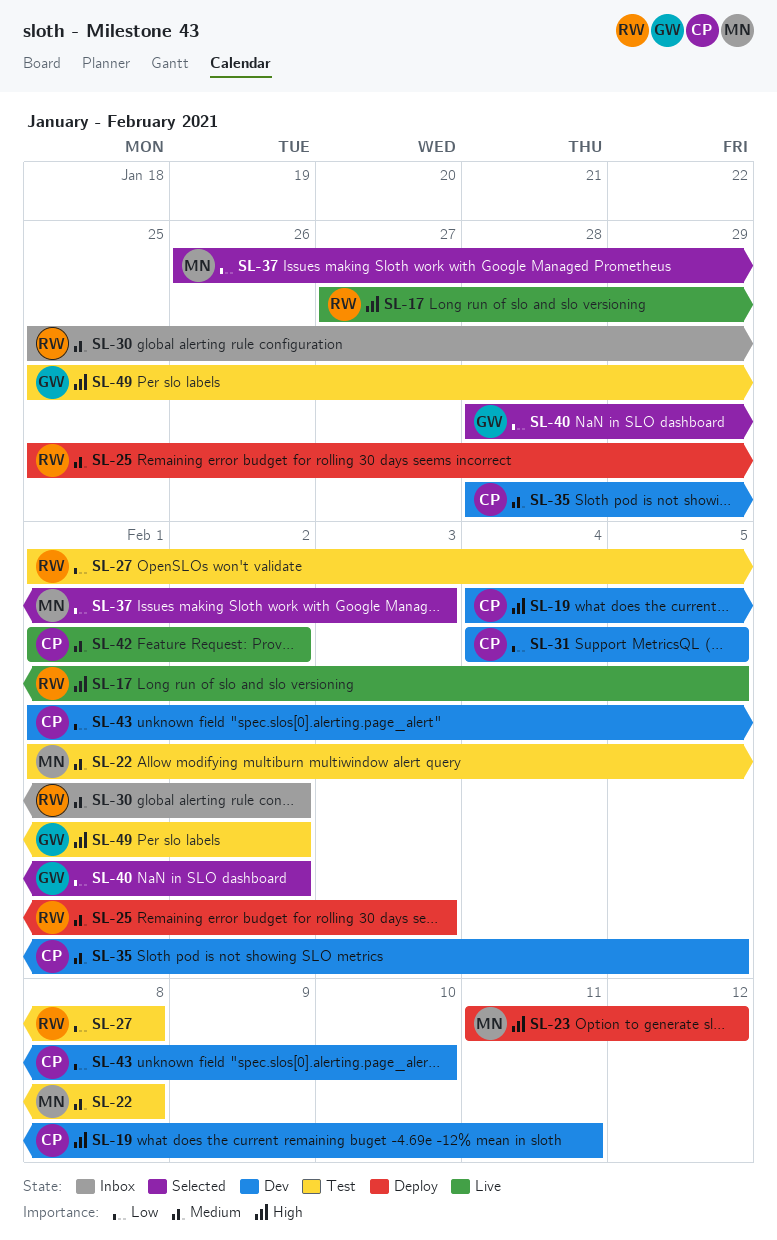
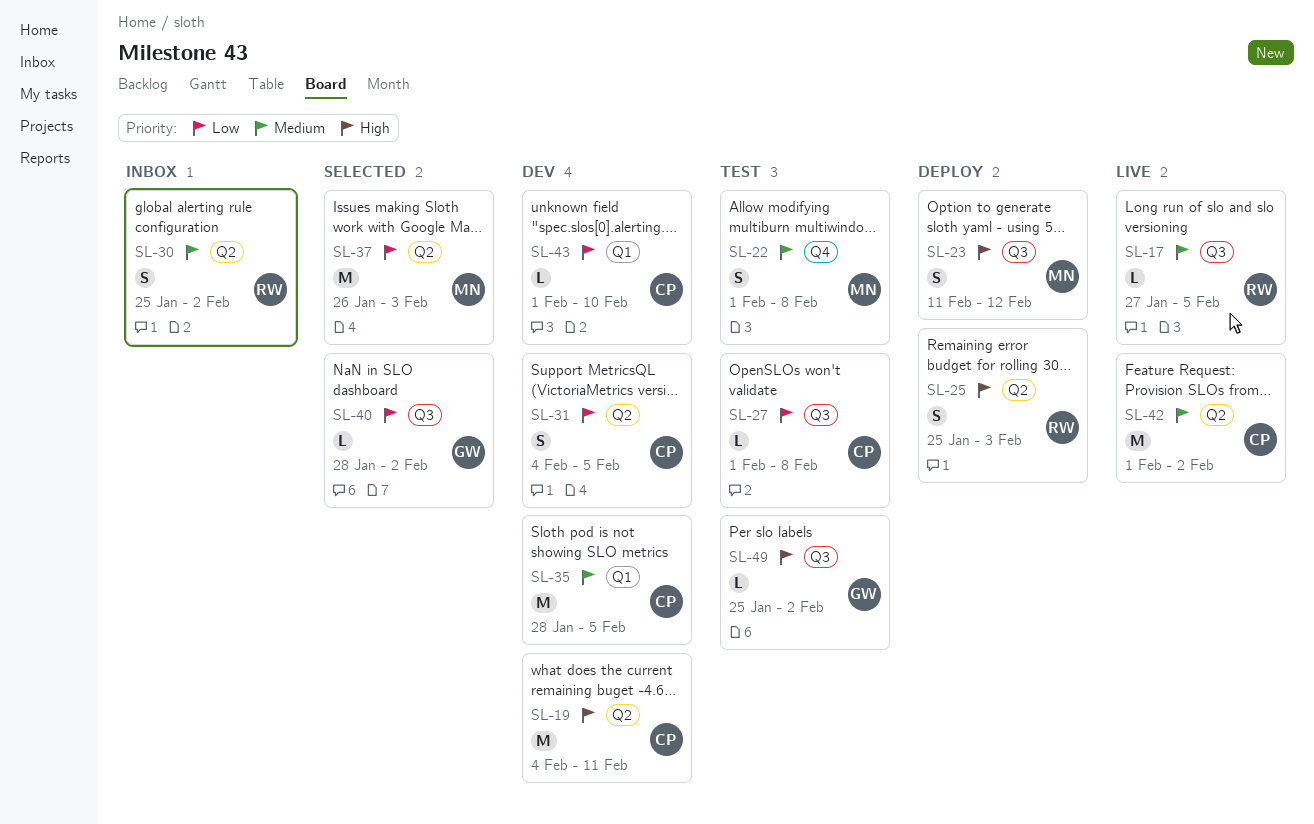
SL-17, priority: High -> Medium
SL-25, priority: Medium -> High
SL-27, owner: RW -> CP

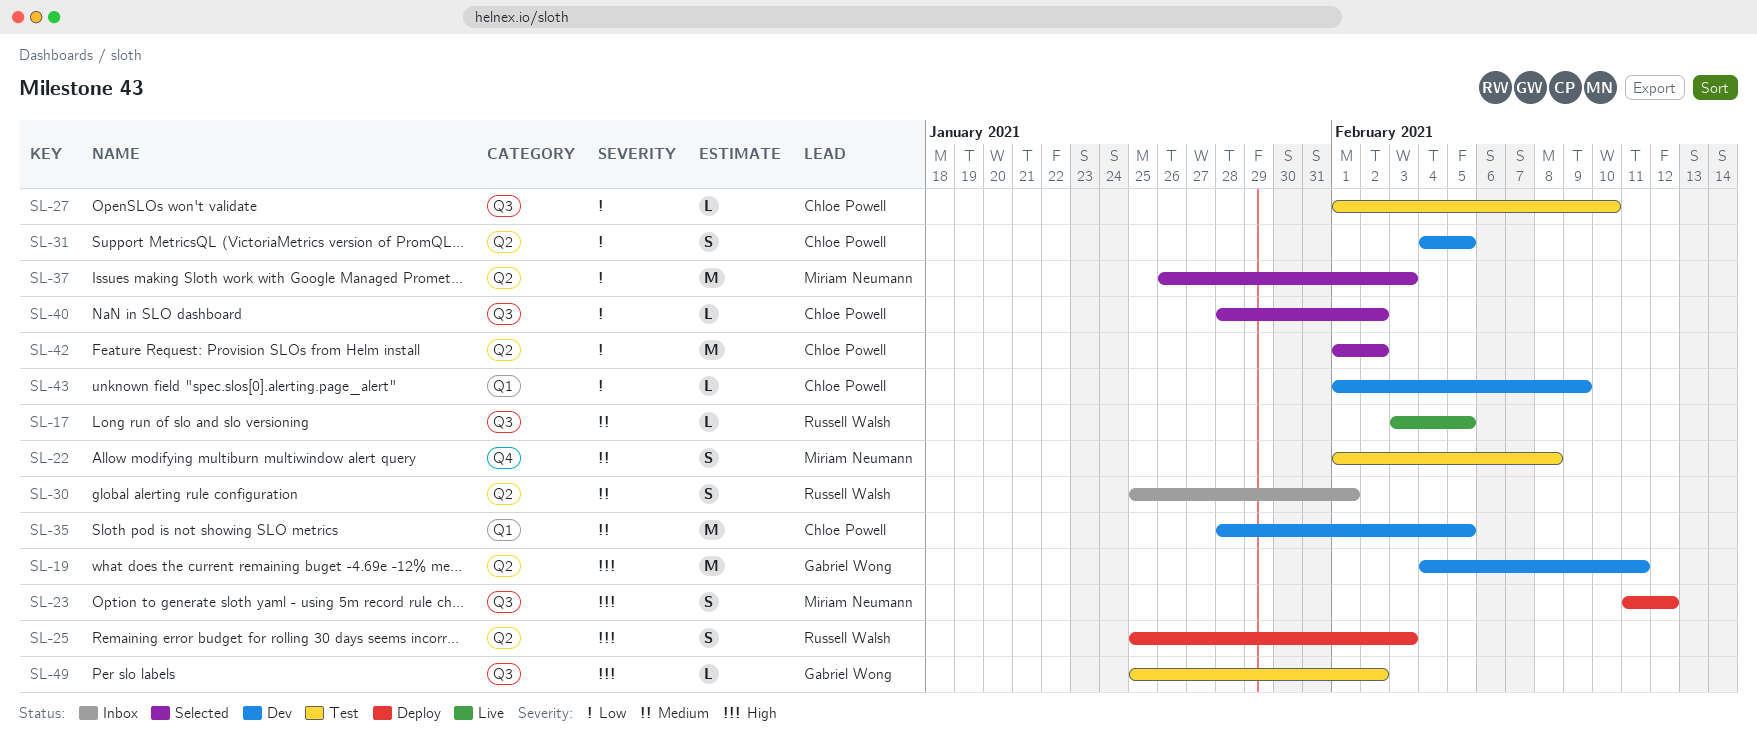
SL-17, start: Jan 27 -> Feb 3
SL-19, owner: Chloe Powell -> Gabriel Wong
SL-27, due: Feb 8 -> Feb 10
SL-30, due: Feb 2 -> Feb 1
SL-40, owner: Gabriel Wong -> Chloe Powell
SL-42, status: Live -> Selected
SL-42, priority: Medium -> Low
SL-43, due: Feb 10 -> Feb 9

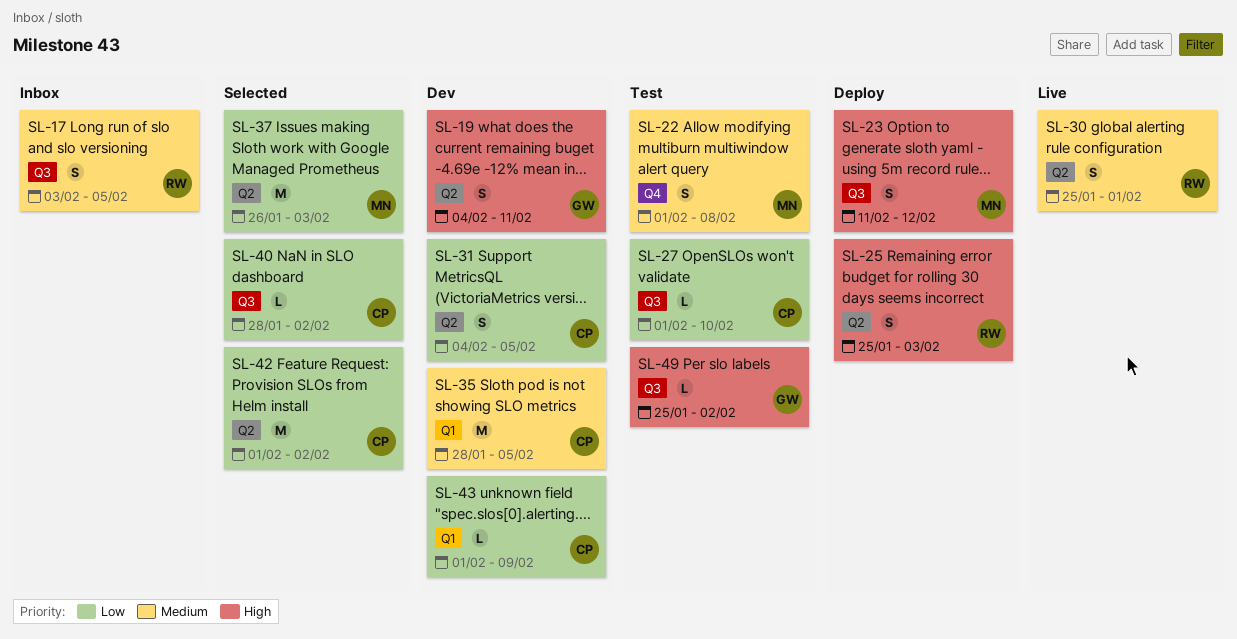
SL-17, status: Live -> Inbox
SL-17, estimate: L -> S
SL-19, estimate: M -> S
SL-30, status: Inbox -> Live

